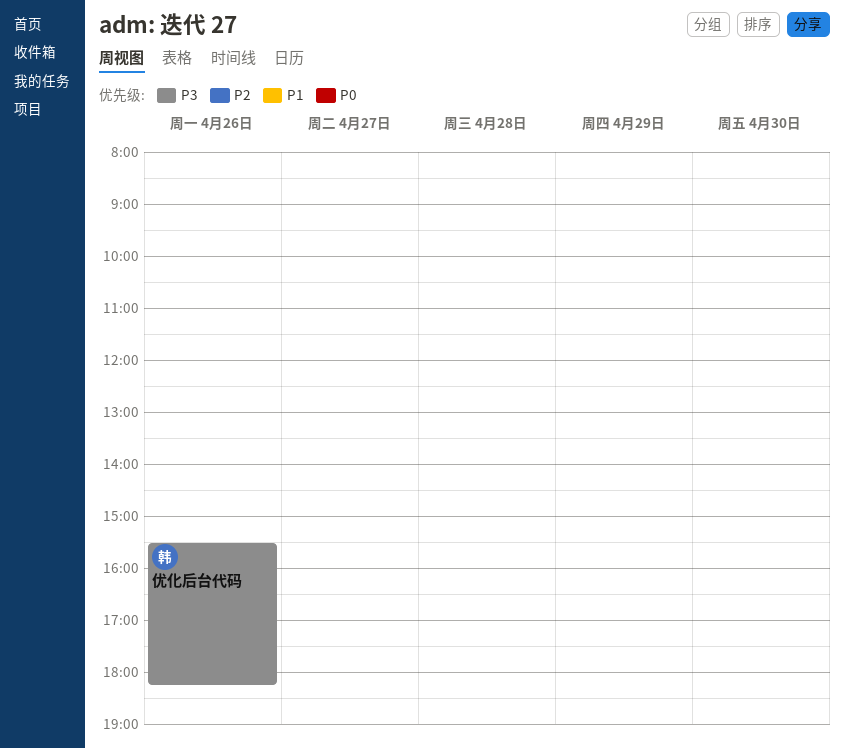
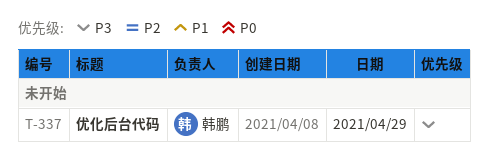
优化后台代码, day: Apr 26 -> Apr 29

